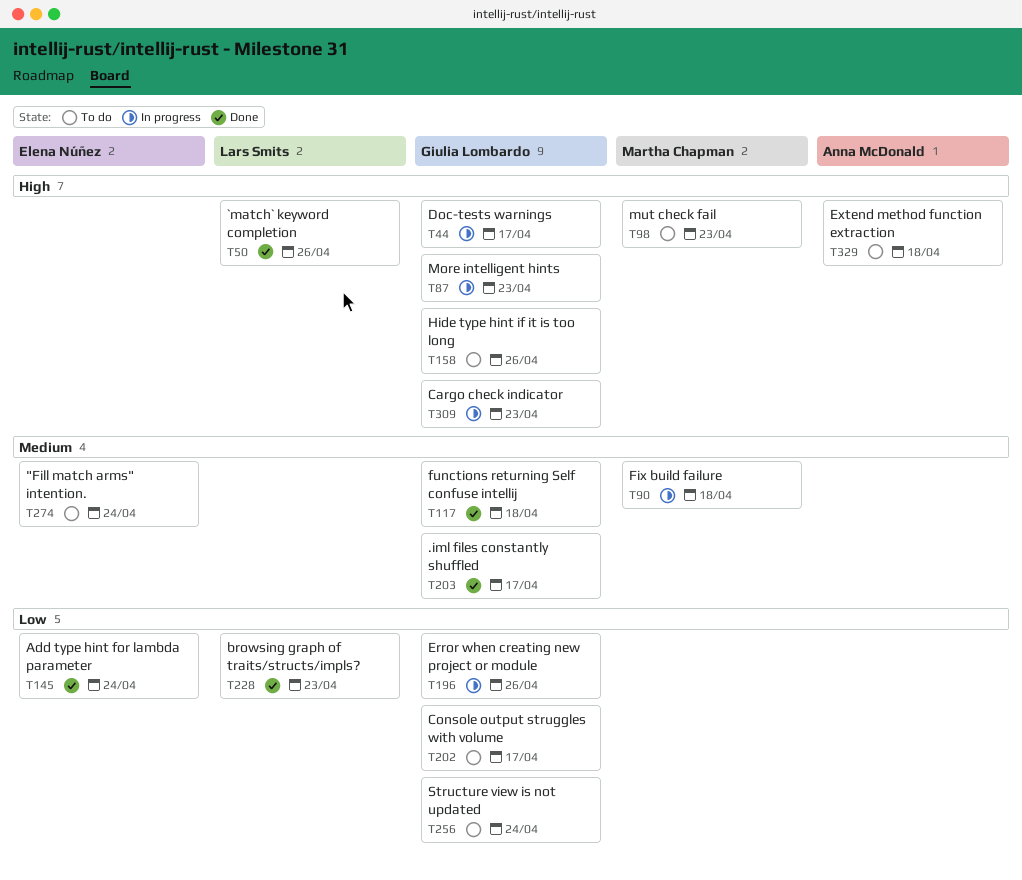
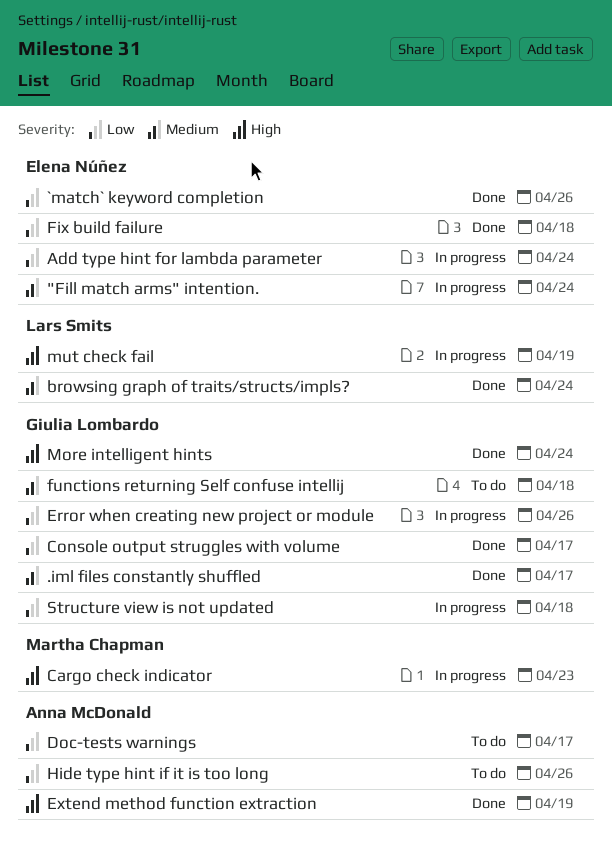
"Fill match arms" intention., status: To do -> In progress
`match` keyword completion, owner: Lars Smits -> Elena Núñez
`match` keyword completion, priority: High -> Low
Add type hint for lambda parameter, status: Done -> In progress
browsing graph of traits/structs/impls?, priority: Low -> Medium
browsing graph of traits/structs/impls?, due: Apr 23 -> Apr 24
Cargo check indicator, owner: Giulia Lombardo -> Martha Chapman
Console output struggles with volume, status: To do -> Done
Doc-tests warnings, status: In progress -> To do
Doc-tests warnings, owner: Giulia Lombardo -> Anna McDonald
Doc-tests warnings, priority: High -> Low
Extend method function extraction, status: To do -> Done
Extend method function extraction, due: Apr 18 -> Apr 19
Fix build failure, status: In progress -> Done
Fix build failure, owner: Martha Chapman -> Elena Núñez
Fix build failure, priority: Medium -> Low
functions returning Self confuse intellij, status: Done -> To do
Hide type hint if it is too long, owner: Giulia Lombardo -> Anna McDonald
Hide type hint if it is too long, priority: High -> Low
More intelligent hints, status: In progress -> Done
More intelligent hints, due: Apr 23 -> Apr 24
mut check fail, status: To do -> In progress
mut check fail, owner: Martha Chapman -> Lars Smits
mut check fail, due: Apr 23 -> Apr 19
Structure view is not updated, status: To do -> In progress
Structure view is not updated, due: Apr 24 -> Apr 18

